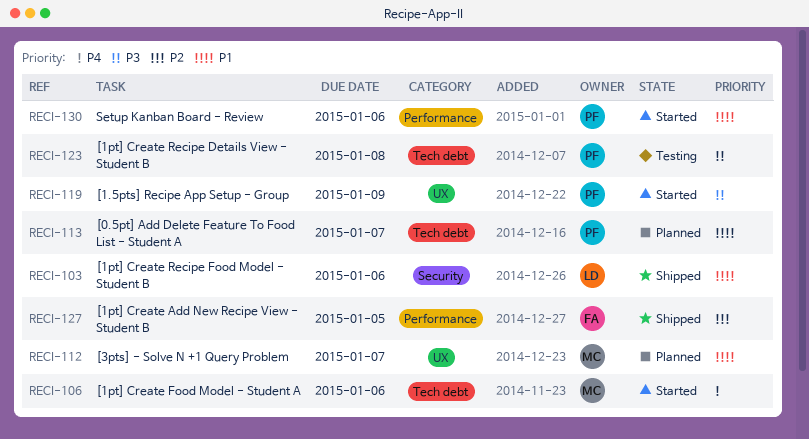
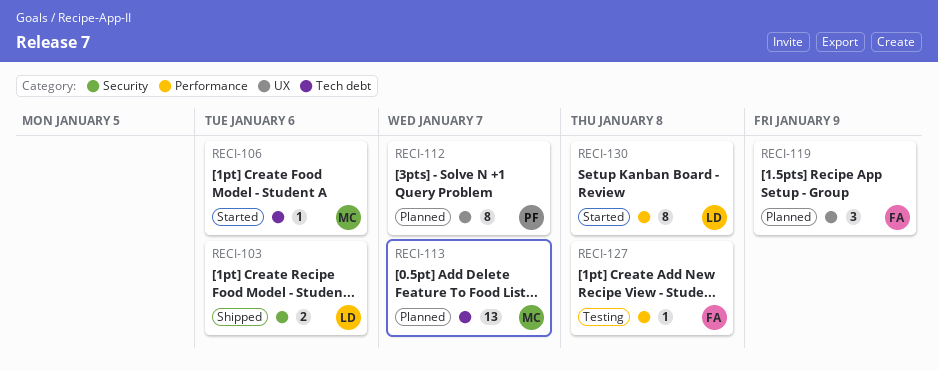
RECI-112, owner: MC -> PF
RECI-113, owner: PF -> MC
RECI-119, status: Started -> Planned
RECI-119, owner: PF -> FA
RECI-123: present -> none
RECI-127, status: Shipped -> Testing
RECI-127, due: Jan 5 -> Jan 8
RECI-130, owner: PF -> LD
RECI-130, due: Jan 6 -> Jan 8

